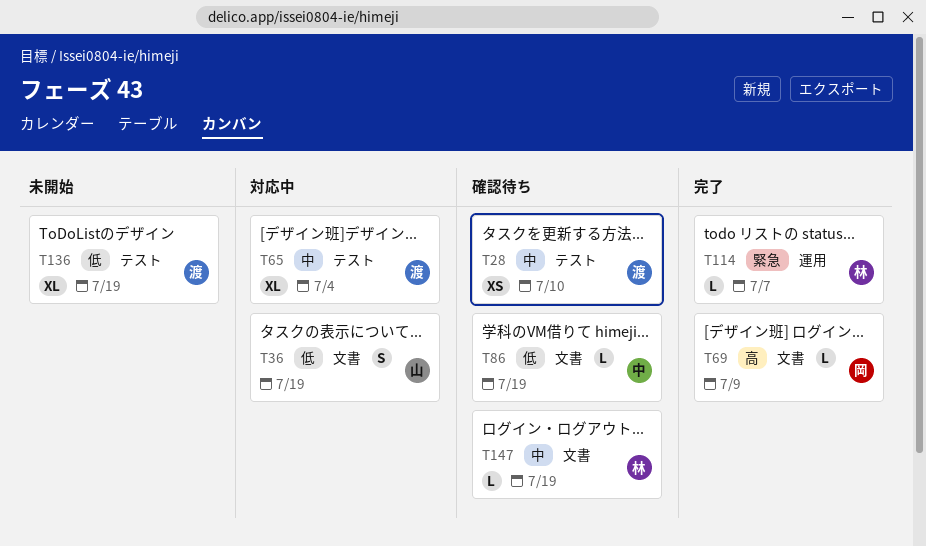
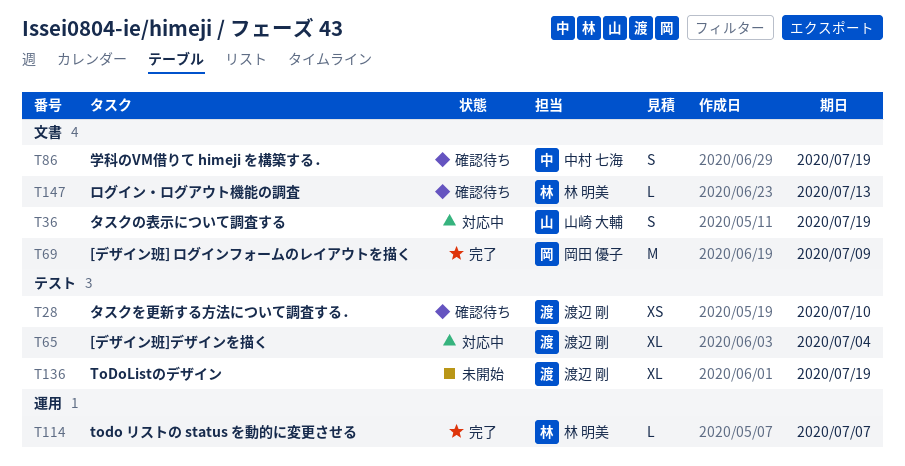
T69, estimate: L -> M
T86, estimate: L -> S
T147, due: Jul 19 -> Jul 13

